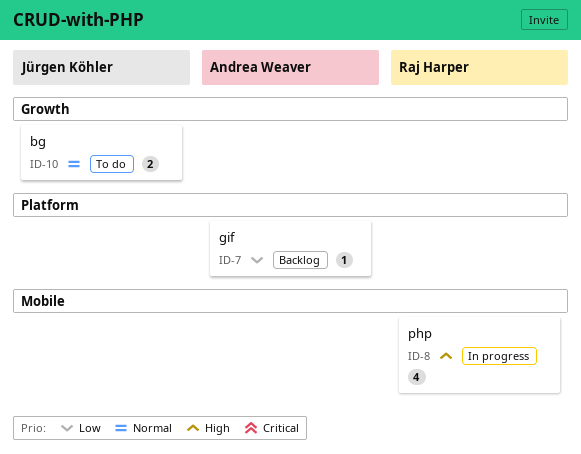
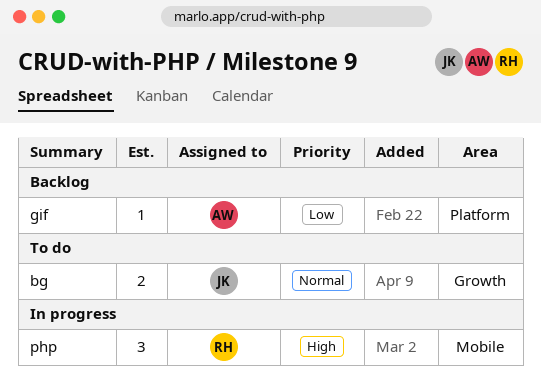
php, estimate: 4 -> 3

